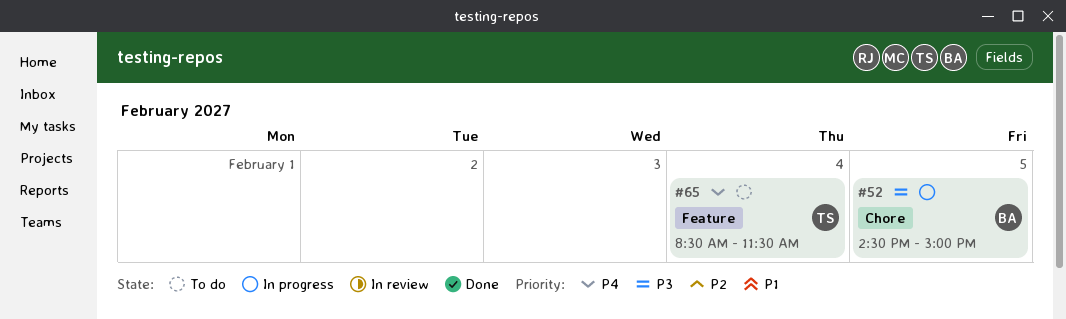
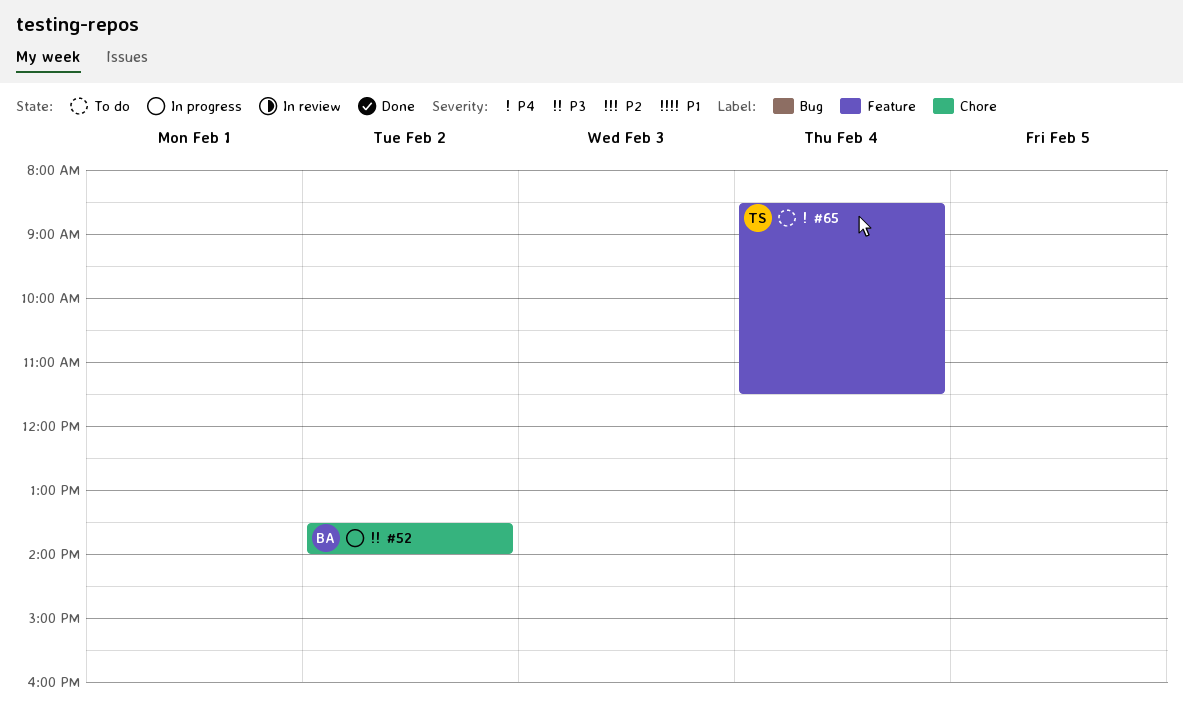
#52, day: Feb 5 -> Feb 2
#52, begins: 14:30 -> 13:30
#52, ends: 15:00 -> 14:00

